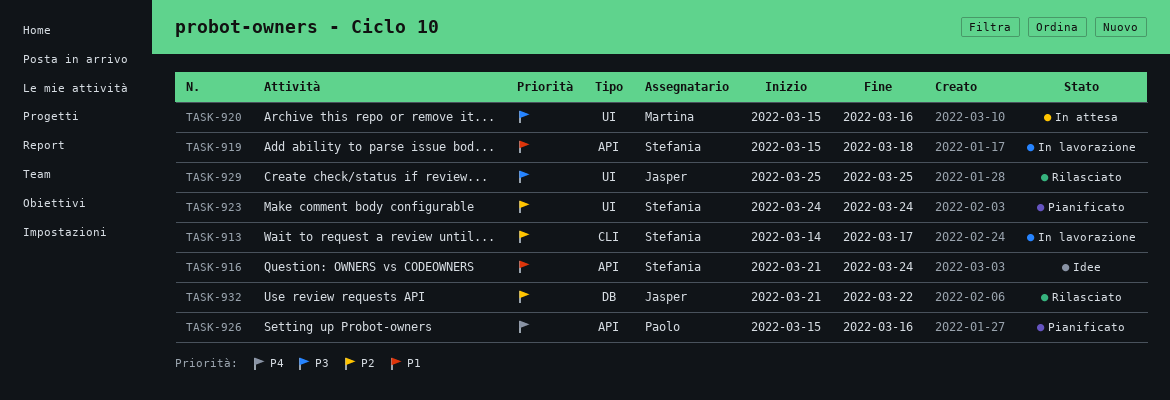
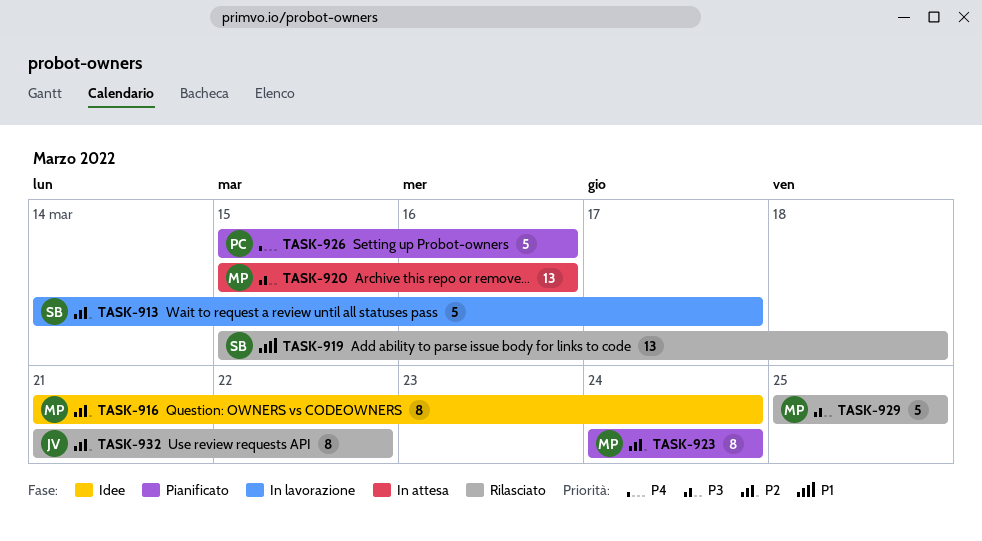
TASK-916, owner: Stefania -> Martina
TASK-916, priority: P1 -> P2
TASK-919, status: In lavorazione -> Rilasciato
TASK-923, owner: Stefania -> Martina
TASK-929, owner: Jasper -> Martina

